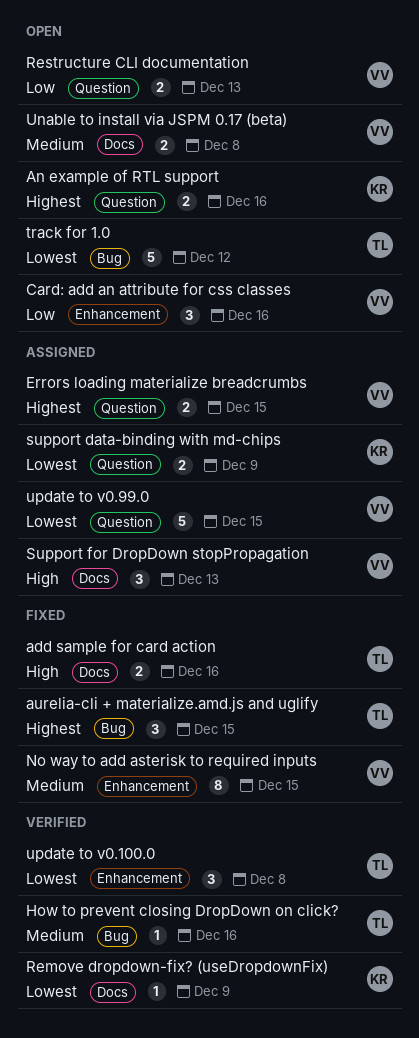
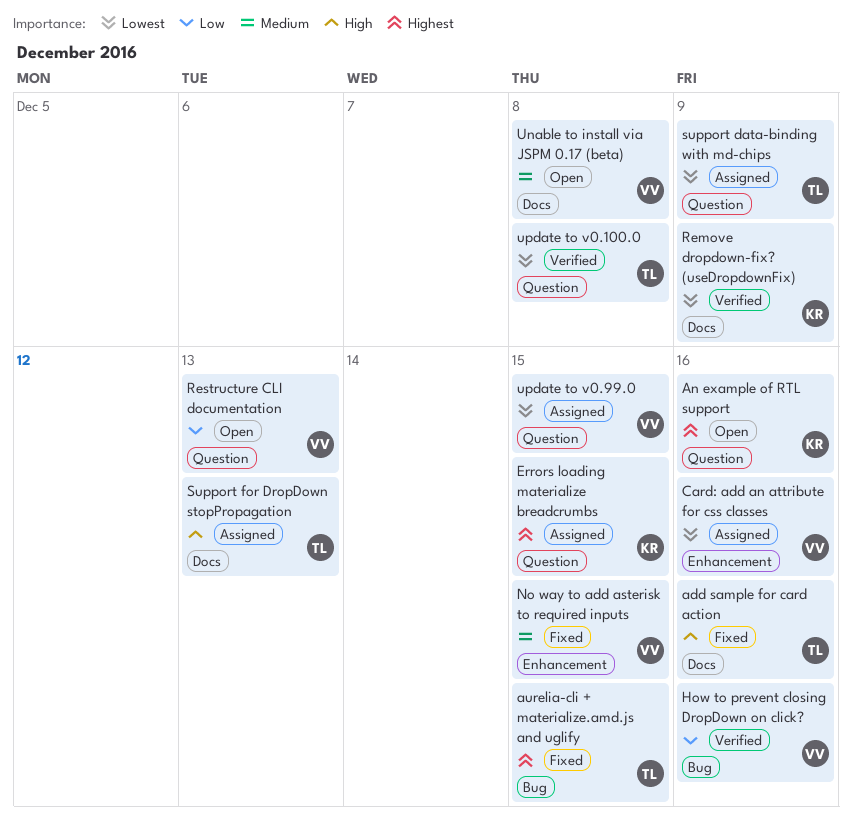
Card: add an attribute for css classes, status: Open -> Assigned
Card: add an attribute for css classes, priority: Low -> Lowest
Errors loading materialize breadcrumbs, owner: VV -> KR
How to prevent closing DropDown on click?, owner: TL -> VV
How to prevent closing DropDown on click?, priority: Medium -> Low
support data-binding with md-chips, owner: KR -> TL
Support for DropDown stopPropagation, owner: VV -> TL
track for 1.0: present -> none
update to v0.100.0, label: Enhancement -> Question

